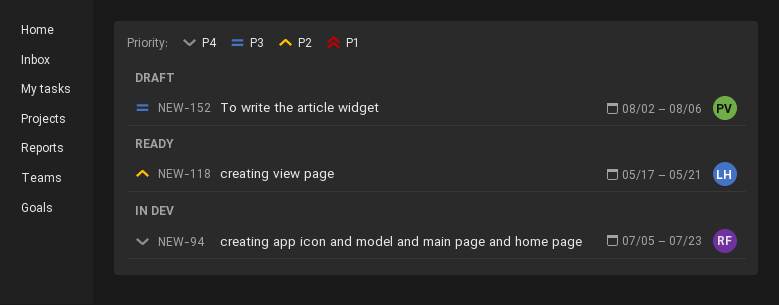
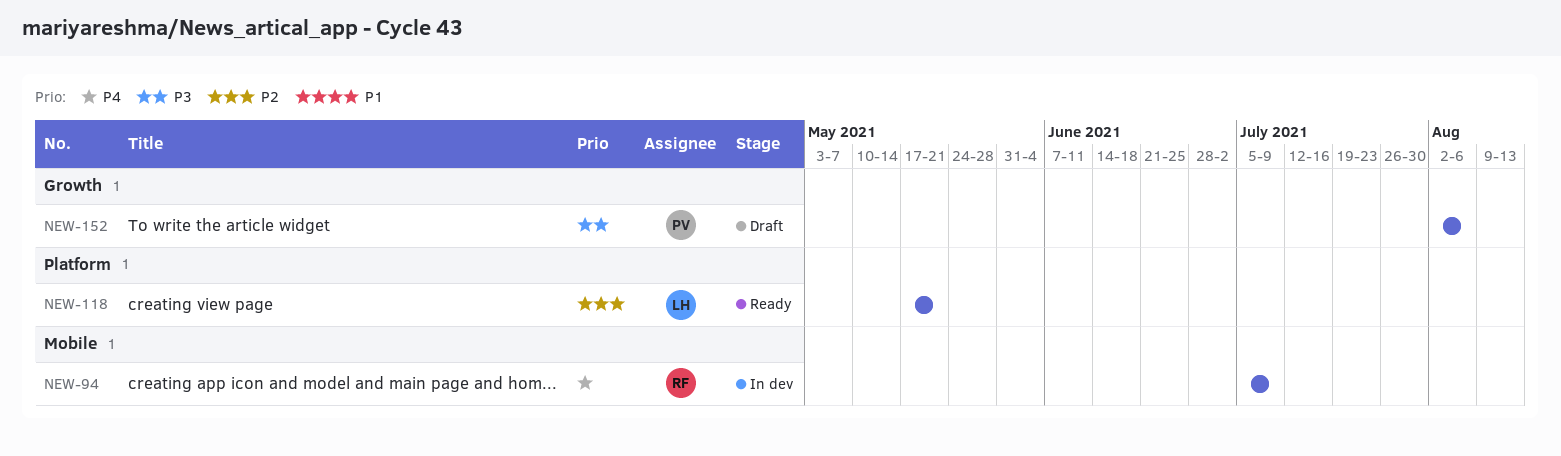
NEW-94, due: Jul 23 -> Jul 9

